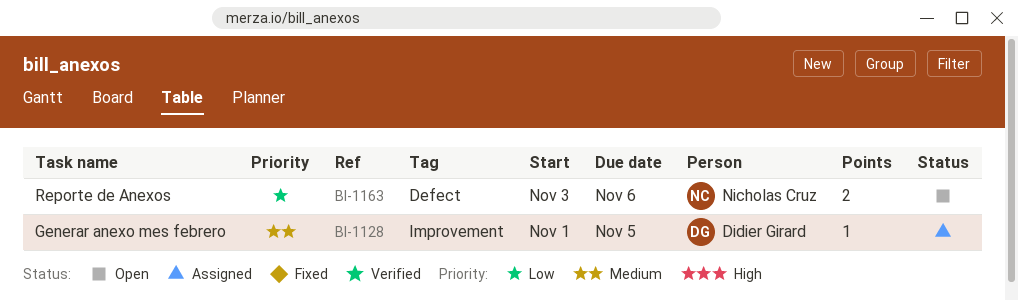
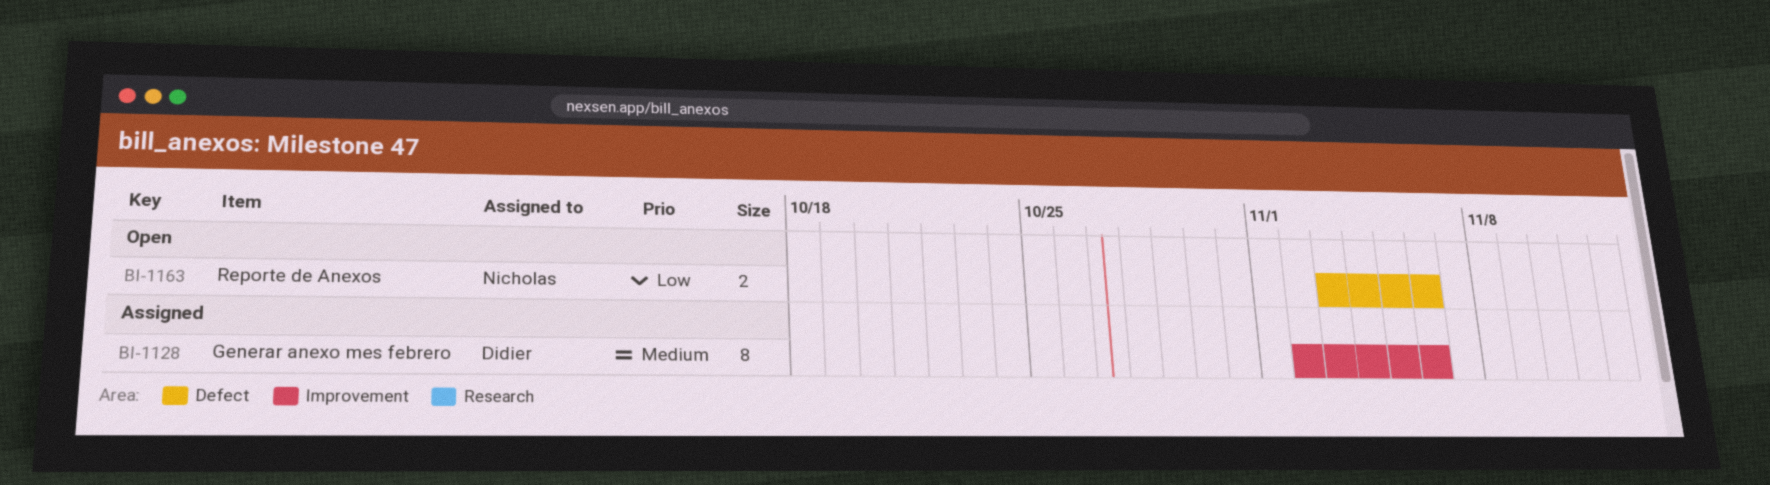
BI-1128, estimate: 1 -> 8
BI-1128, start: Nov 1 -> Nov 2
BI-1128, due: Nov 5 -> Nov 6

